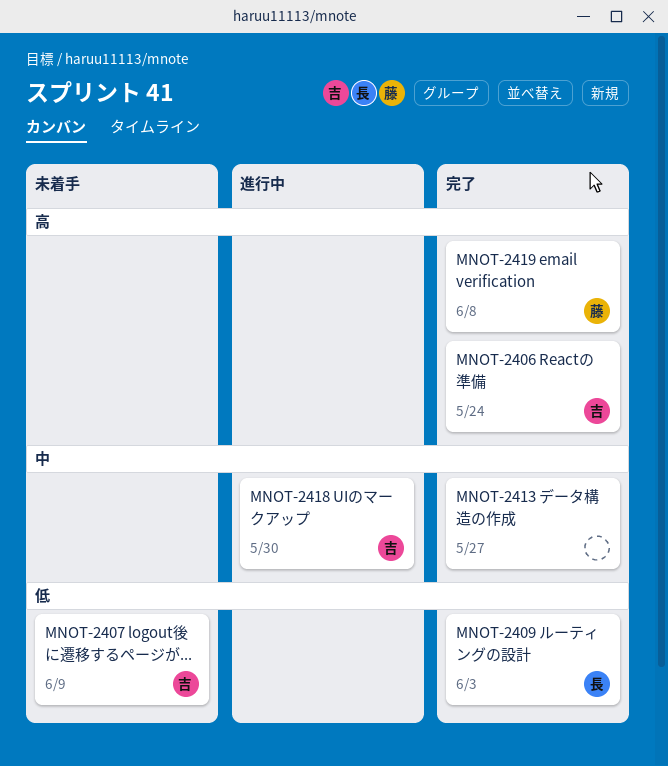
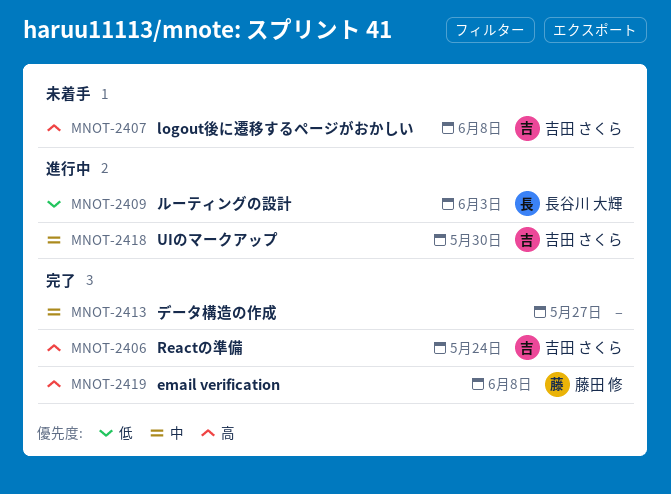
MNOT-2407, priority: 低 -> 高
MNOT-2407, due: Jun 9 -> Jun 8
MNOT-2409, status: 完了 -> 進行中

